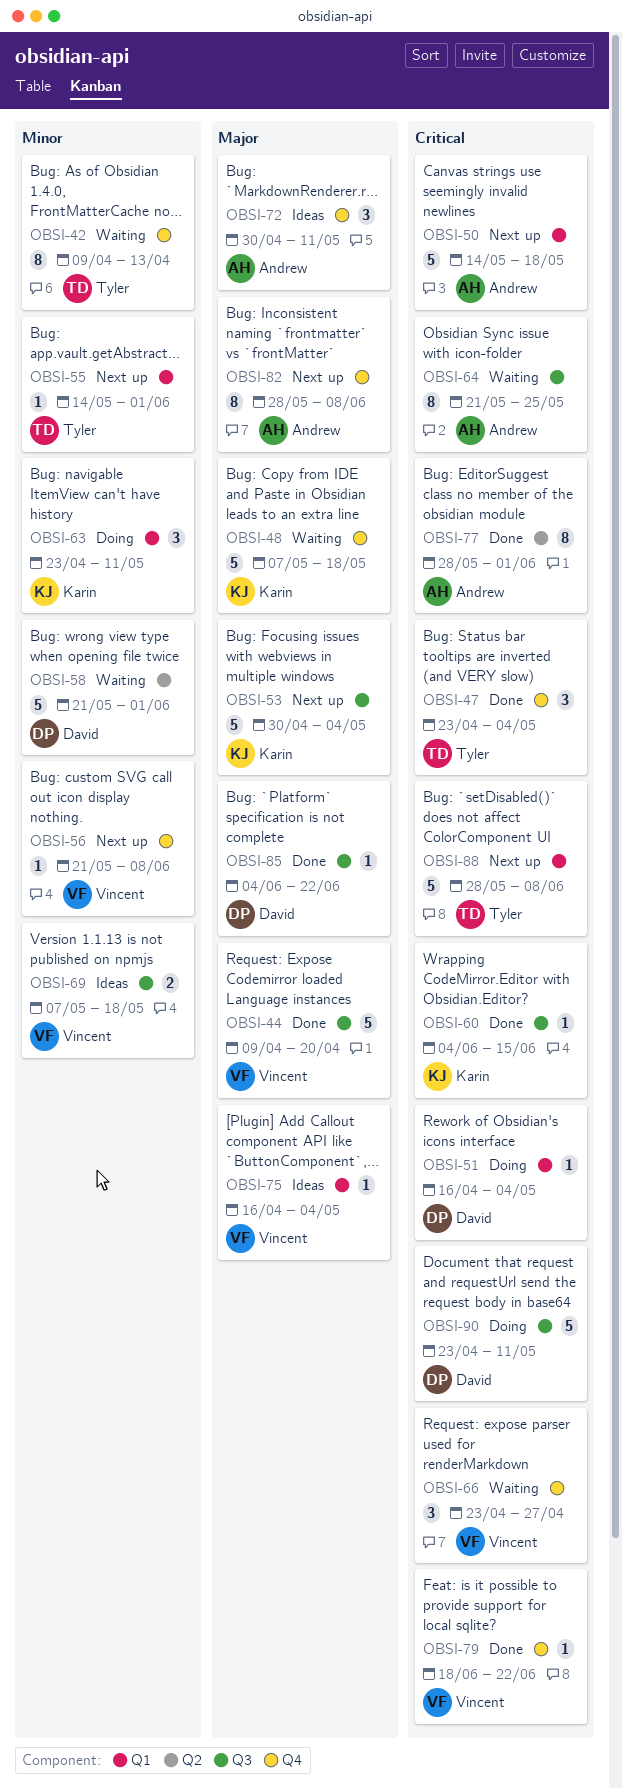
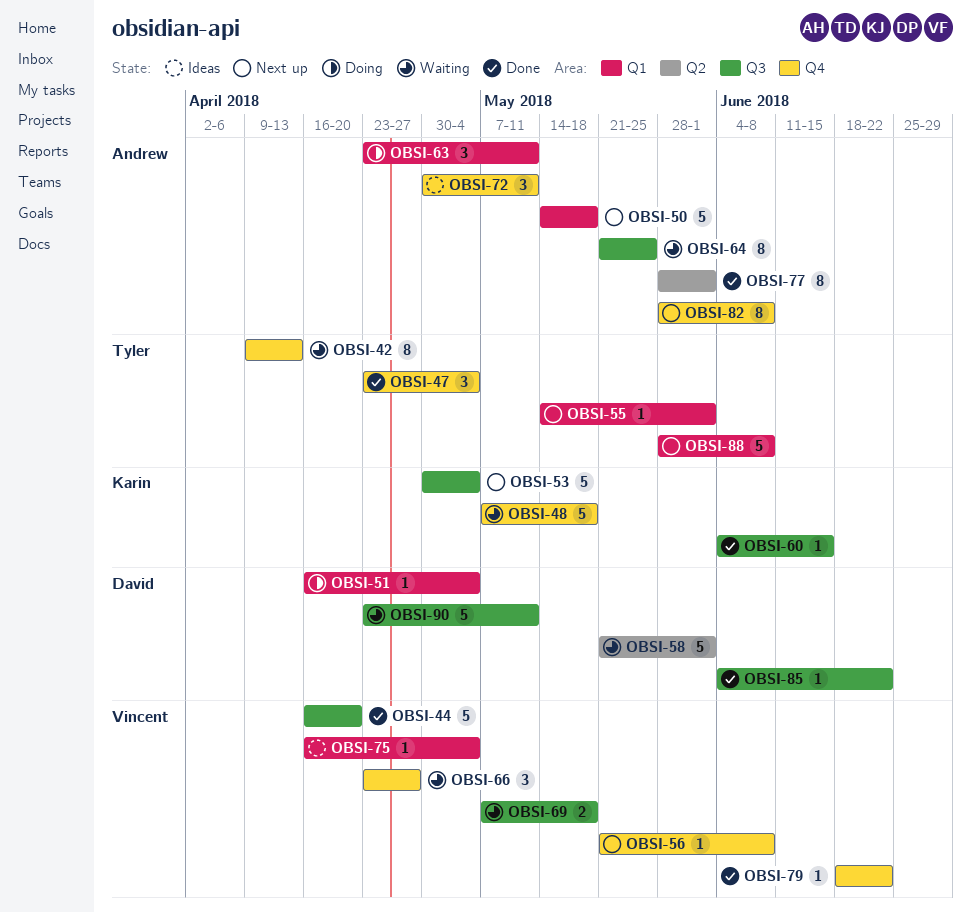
OBSI-44, start: Apr 9 -> Apr 16
OBSI-63, owner: Karin -> Andrew
OBSI-69, status: Ideas -> Waiting
OBSI-90, status: Doing -> Waiting

